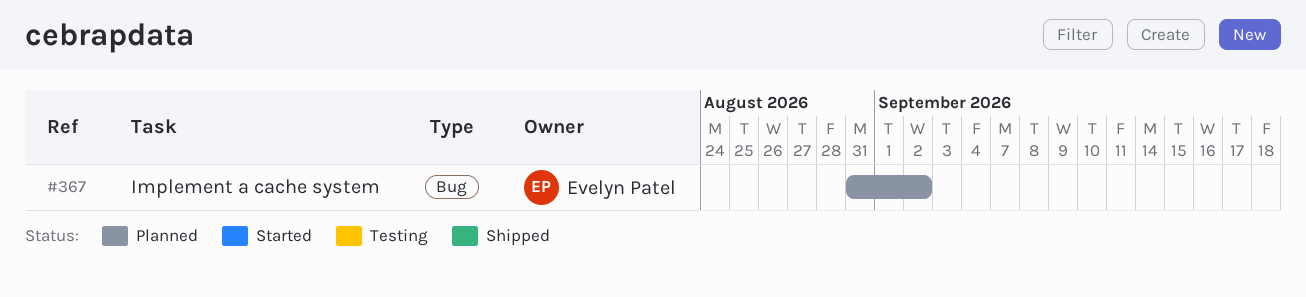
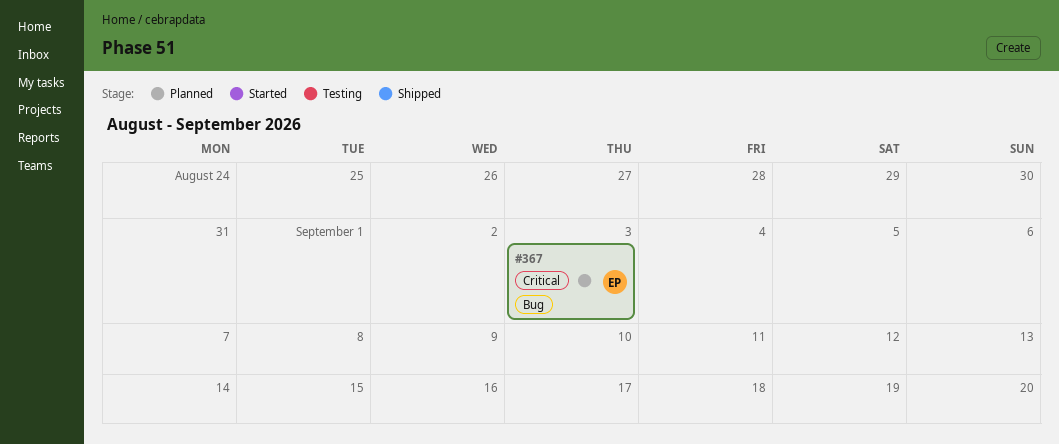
#367, due: Sep 2 -> Sep 3

